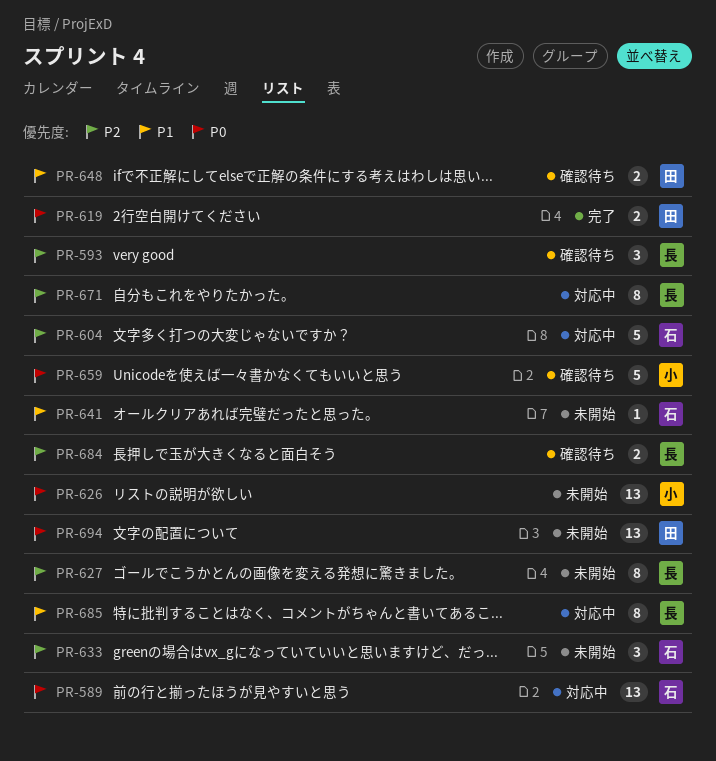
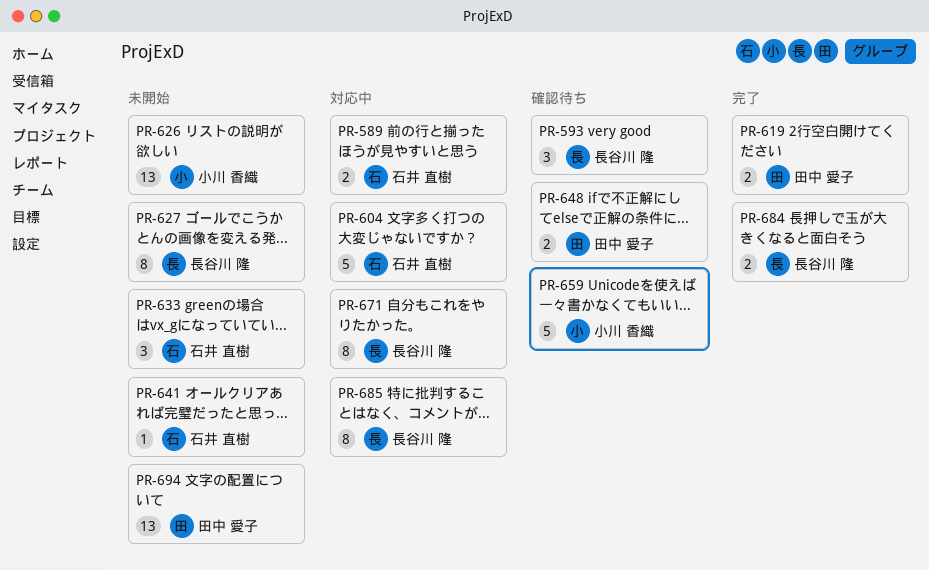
PR-589, estimate: 13 -> 2
PR-684, status: 確認待ち -> 完了

